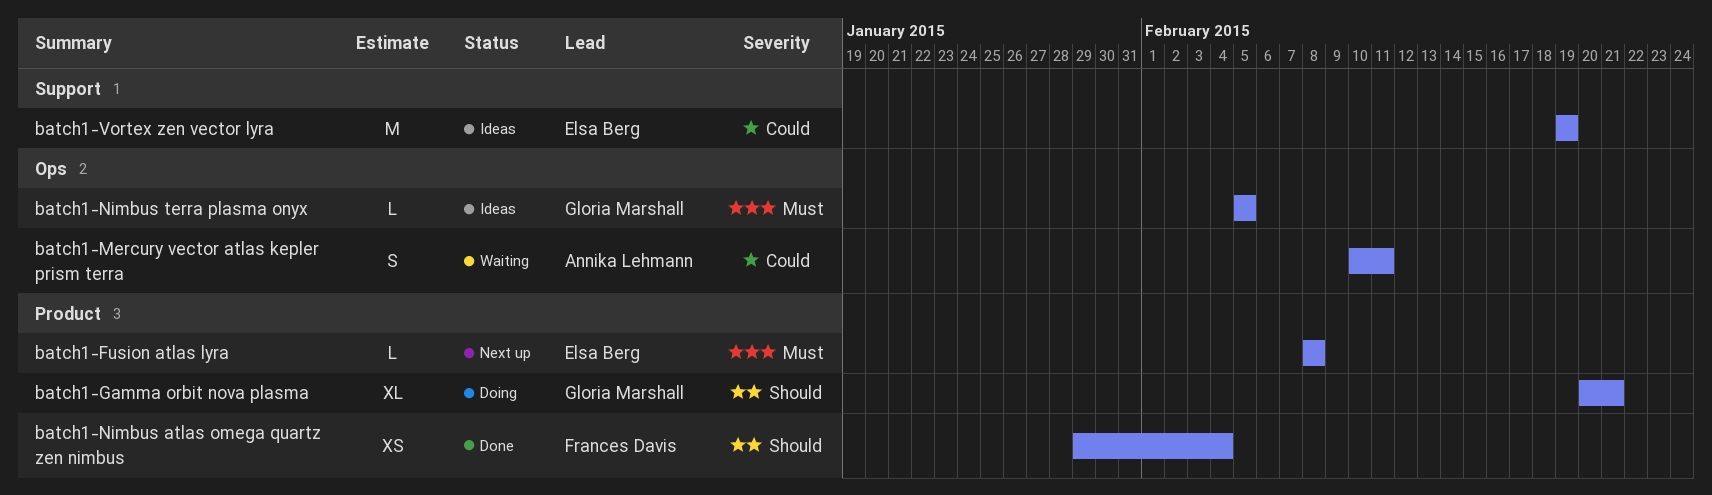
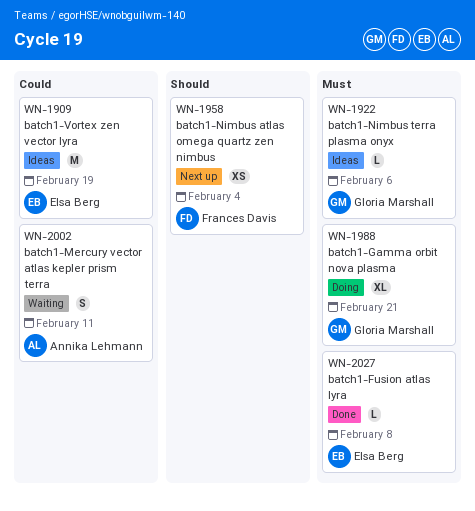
batch1-Fusion atlas lyra, status: Next up -> Done
batch1-Gamma orbit nova plasma, priority: Should -> Must
batch1-Nimbus atlas omega quartz zen nimbus, status: Done -> Next up
batch1-Nimbus terra plasma onyx, due: Feb 5 -> Feb 6

